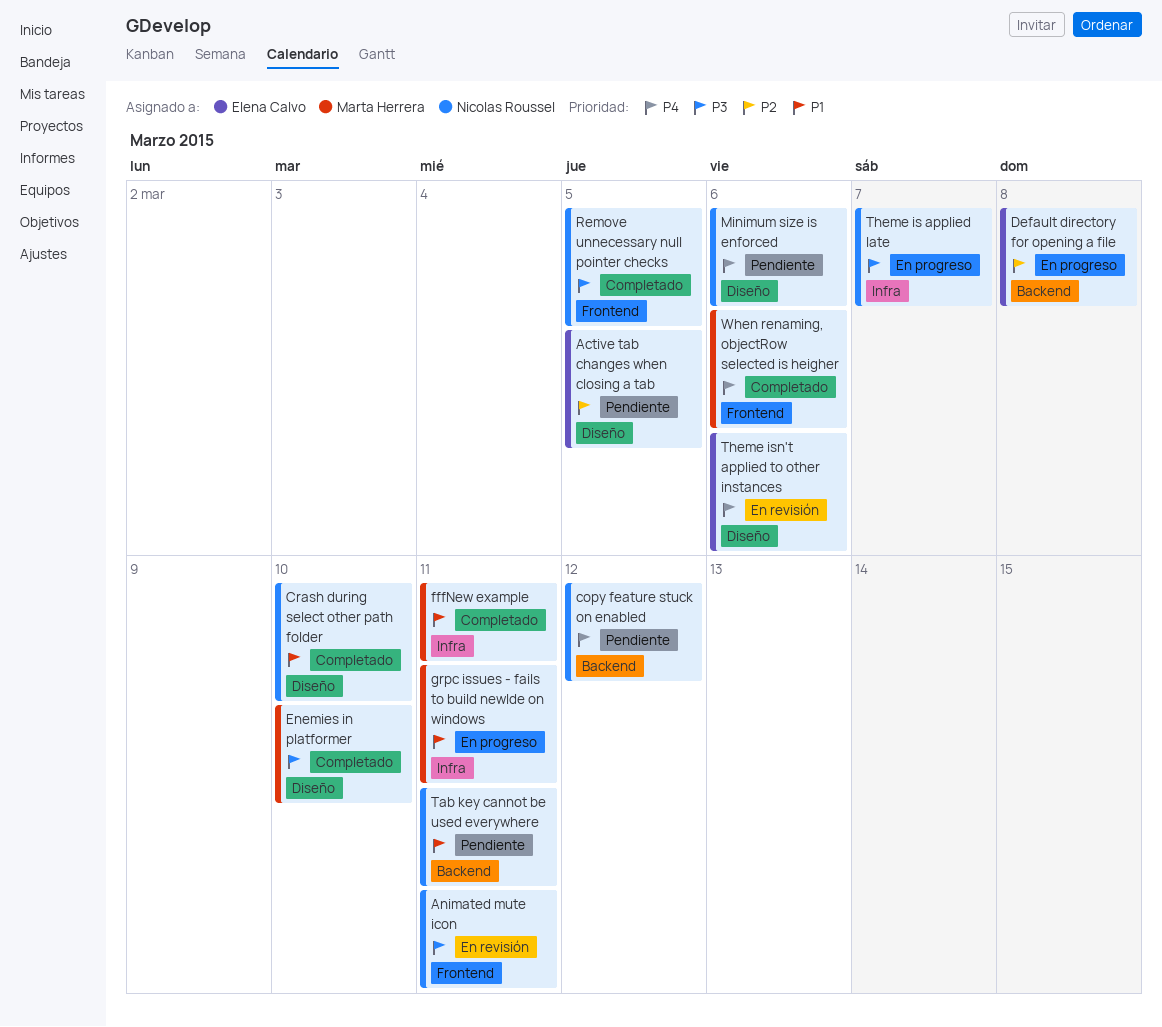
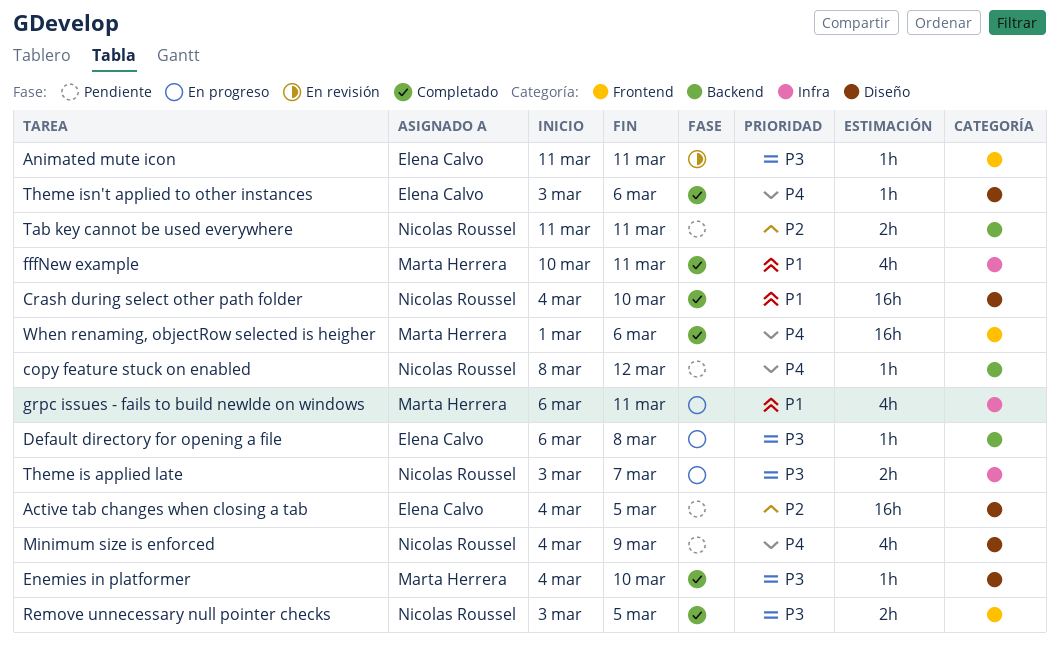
Animated mute icon, owner: Nicolas Roussel -> Elena Calvo
Default directory for opening a file, priority: P2 -> P3
Minimum size is enforced, due: Mar 6 -> Mar 9
Tab key cannot be used everywhere, priority: P1 -> P2
Theme isn't applied to other instances, status: En revisión -> Completado

